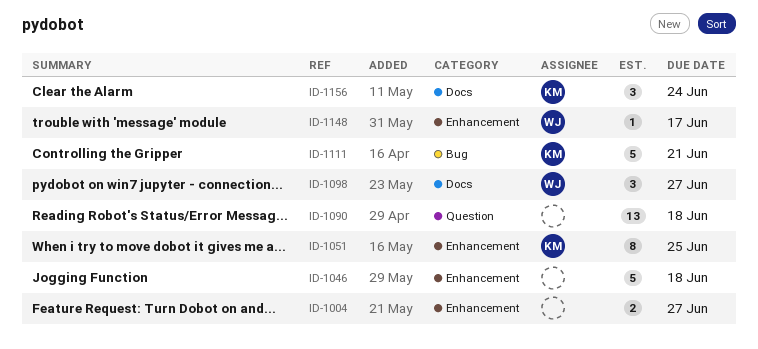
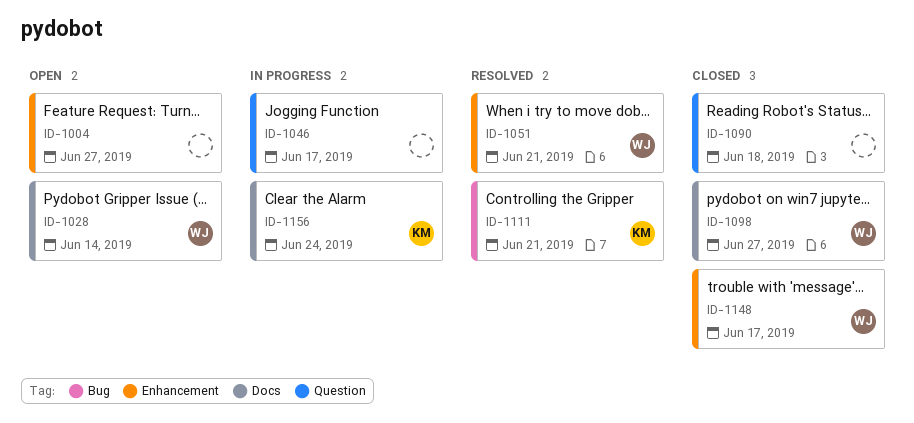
ID-1028: none -> present
ID-1046, label: Enhancement -> Question
ID-1046, due: Jun 18 -> Jun 17
ID-1051, owner: KM -> WJ
ID-1051, due: Jun 25 -> Jun 21

